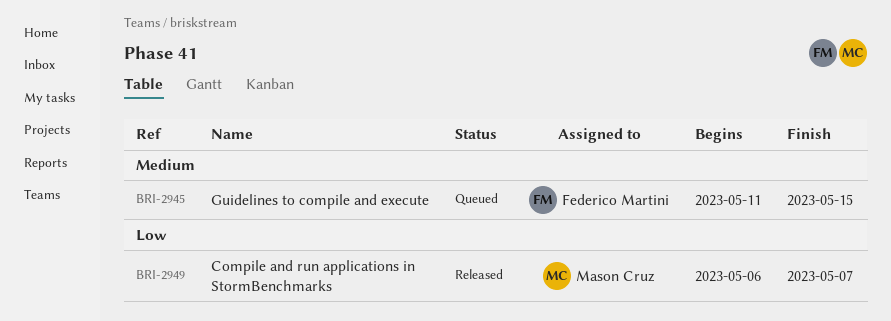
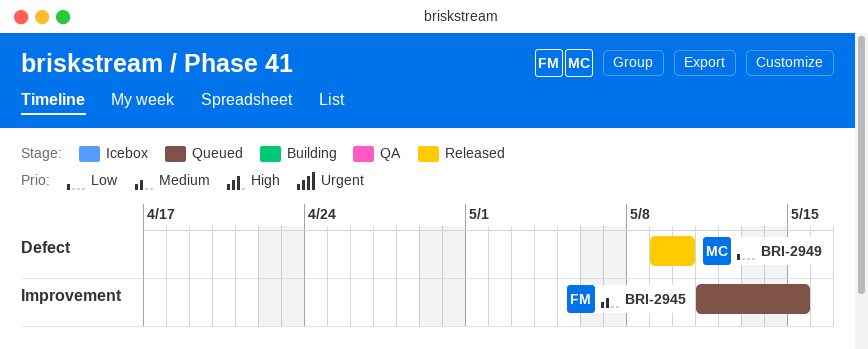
BRI-2949, start: May 6 -> May 9
BRI-2949, due: May 7 -> May 10

